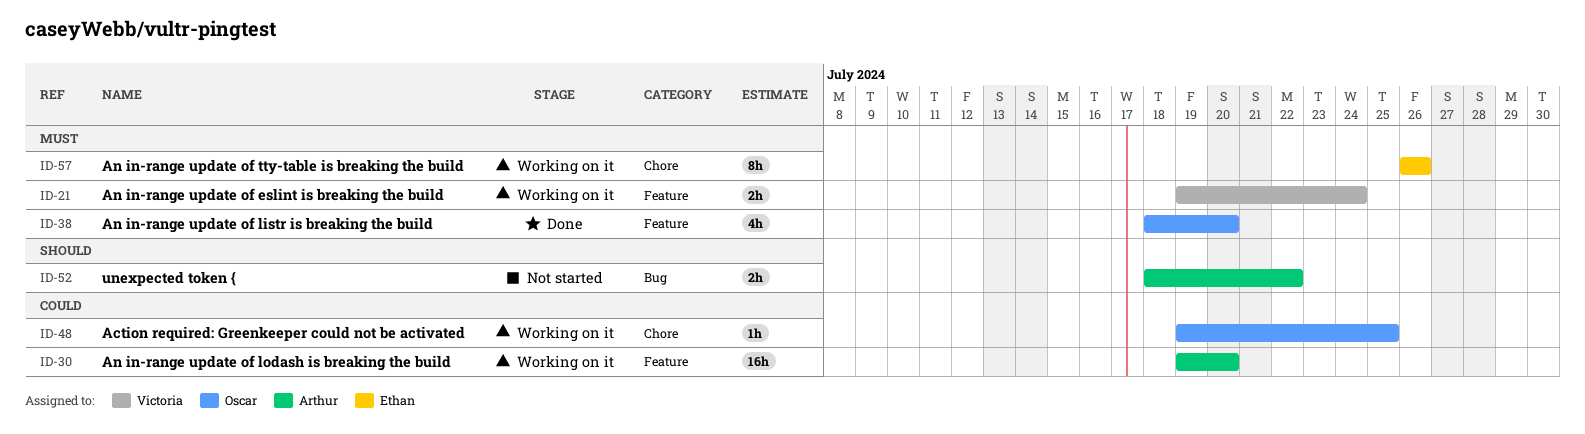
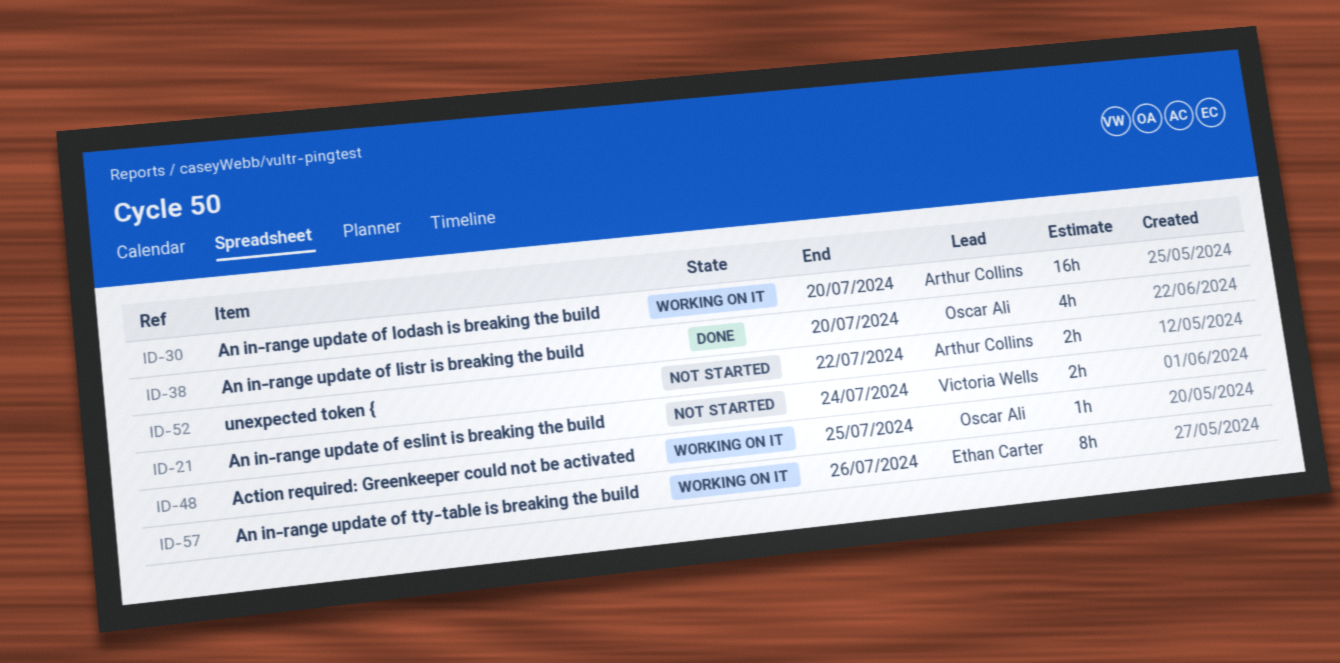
ID-21, status: Working on it -> Not started

